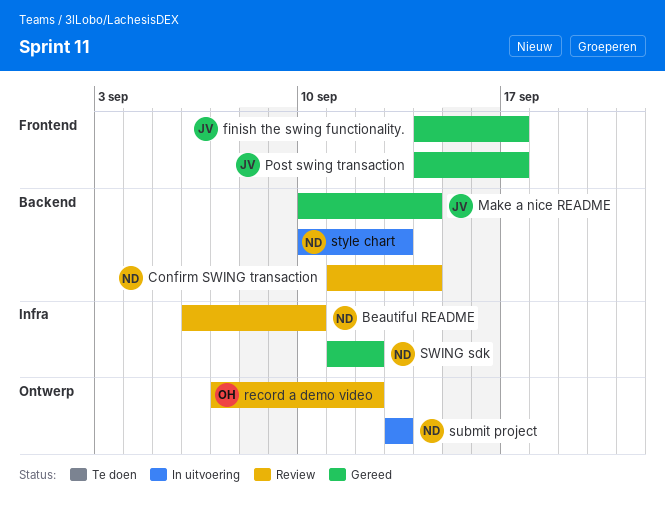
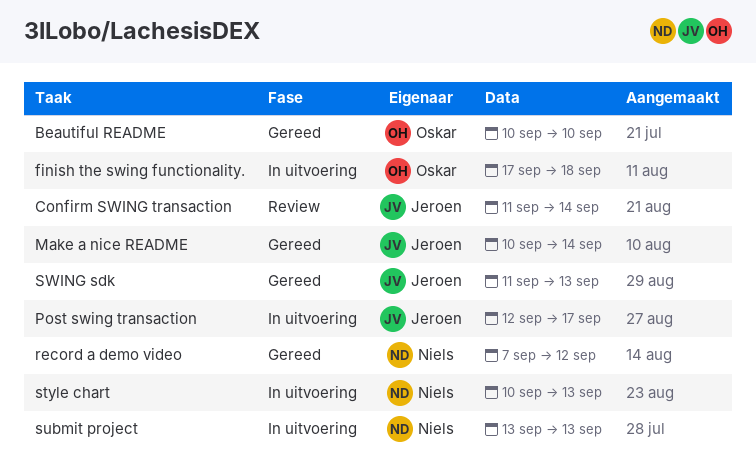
Beautiful README, status: Review -> Gereed
Beautiful README, owner: Niels -> Oskar
Beautiful README, start: Sep 6 -> Sep 10
Confirm SWING transaction, owner: Niels -> Jeroen
finish the swing functionality., status: Gereed -> In uitvoering
finish the swing functionality., owner: Jeroen -> Oskar
finish the swing functionality., start: Sep 14 -> Sep 17
finish the swing functionality., due: Sep 17 -> Sep 18
Post swing transaction, status: Gereed -> In uitvoering
Post swing transaction, start: Sep 14 -> Sep 12
record a demo video, status: Review -> Gereed
record a demo video, owner: Oskar -> Niels
SWING sdk, owner: Niels -> Jeroen
SWING sdk, due: Sep 12 -> Sep 13

